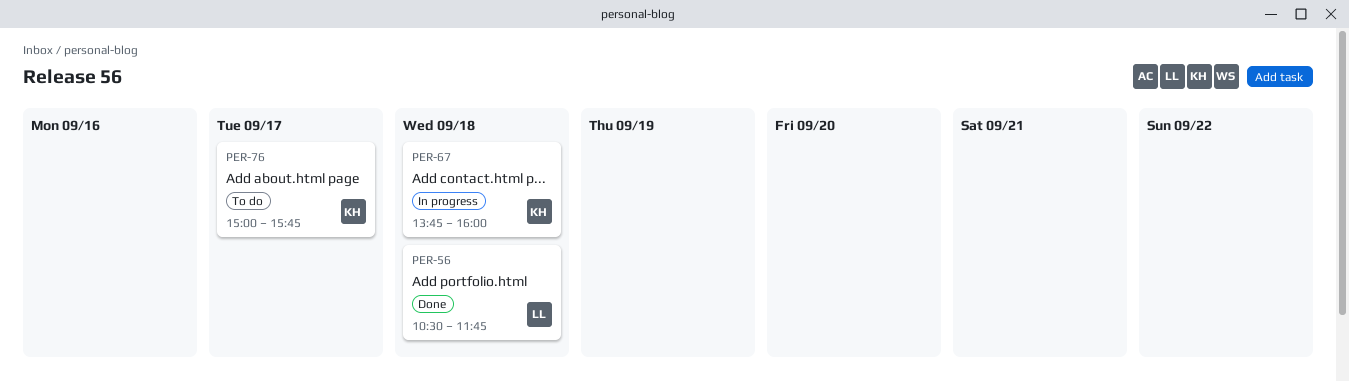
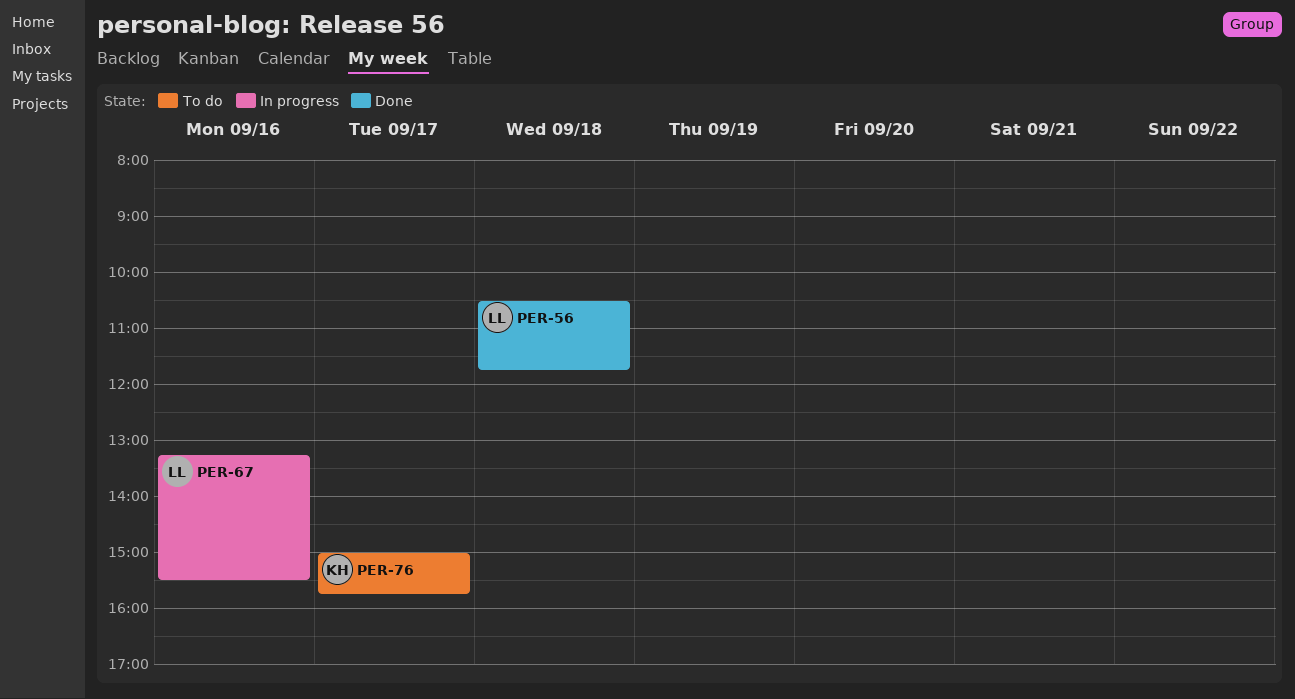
PER-67, owner: KH -> LL
PER-67, day: Sep 18 -> Sep 16
PER-67, begins: 13:45 -> 13:15
PER-67, ends: 16:00 -> 15:30

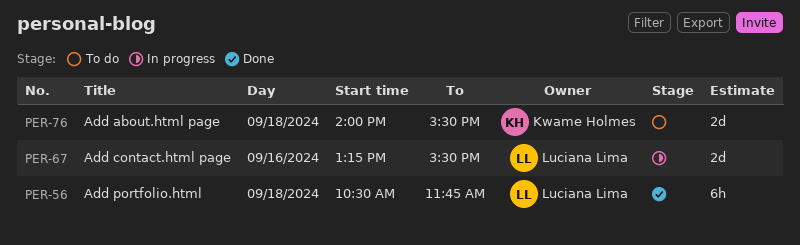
PER-76, day: Sep 17 -> Sep 18
PER-76, begins: 15:00 -> 14:00
PER-76, ends: 15:45 -> 15:30

